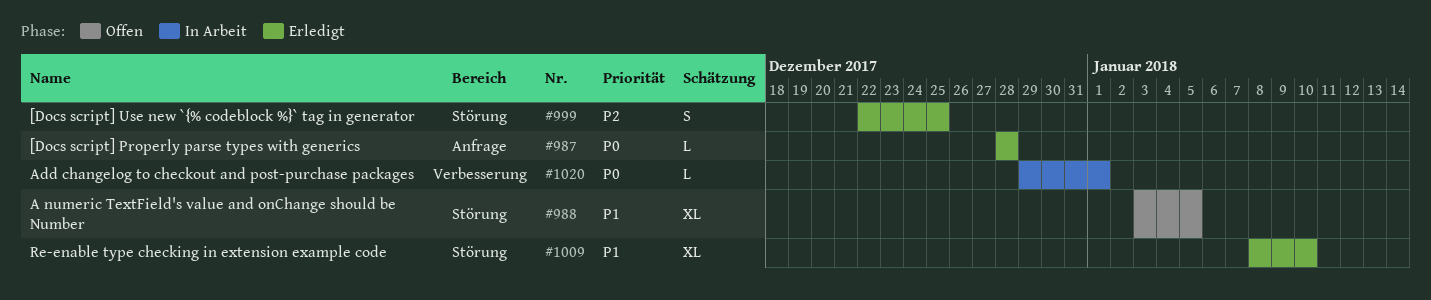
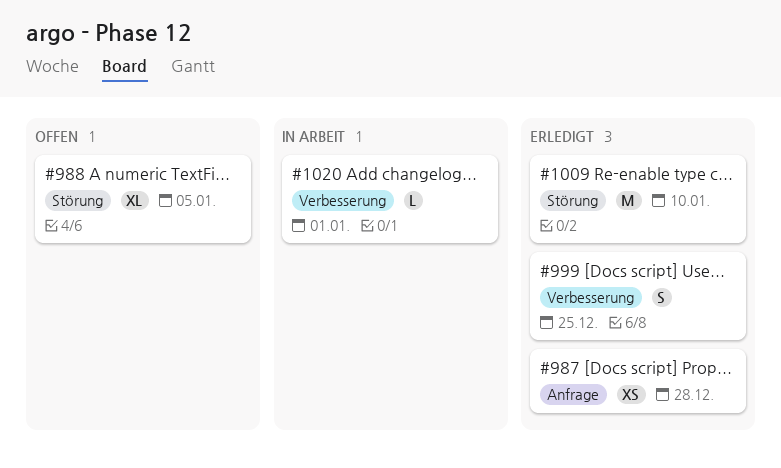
#987, estimate: L -> XS
#999, label: Störung -> Verbesserung
#1009, estimate: XL -> M

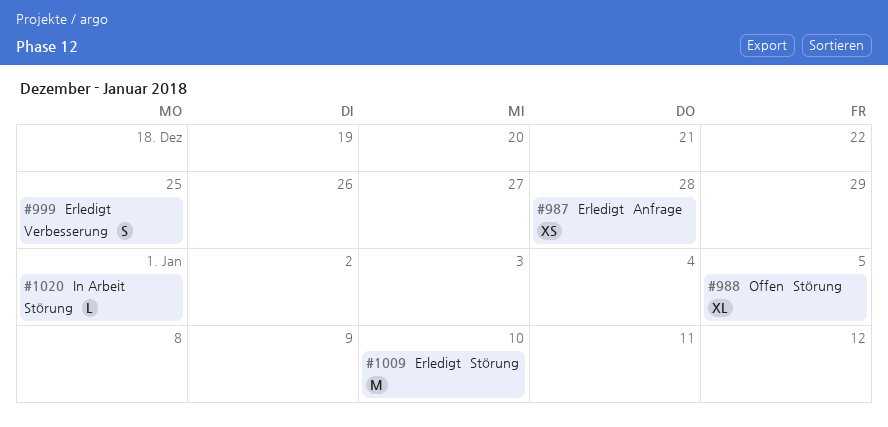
#1020, label: Verbesserung -> Störung

